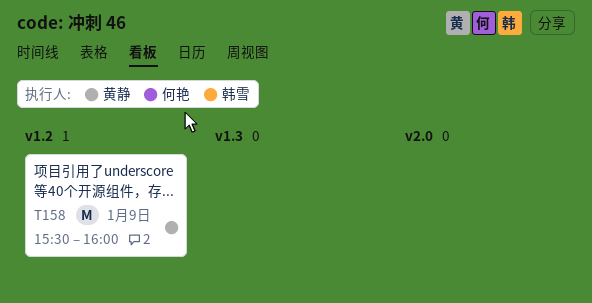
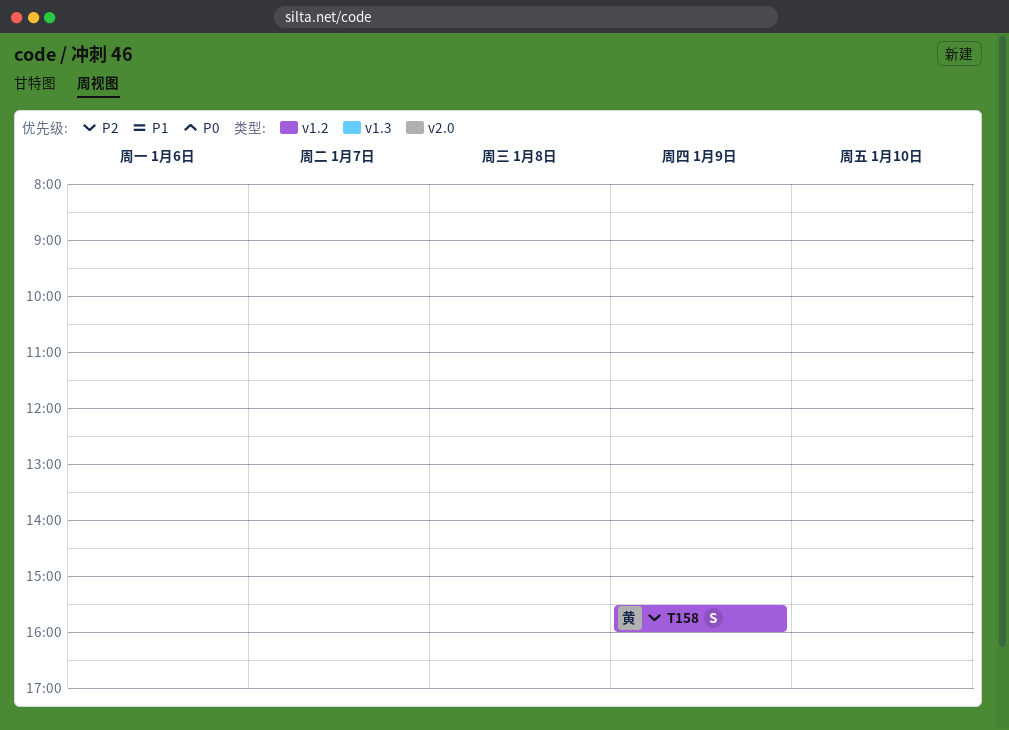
T158, estimate: M -> S

